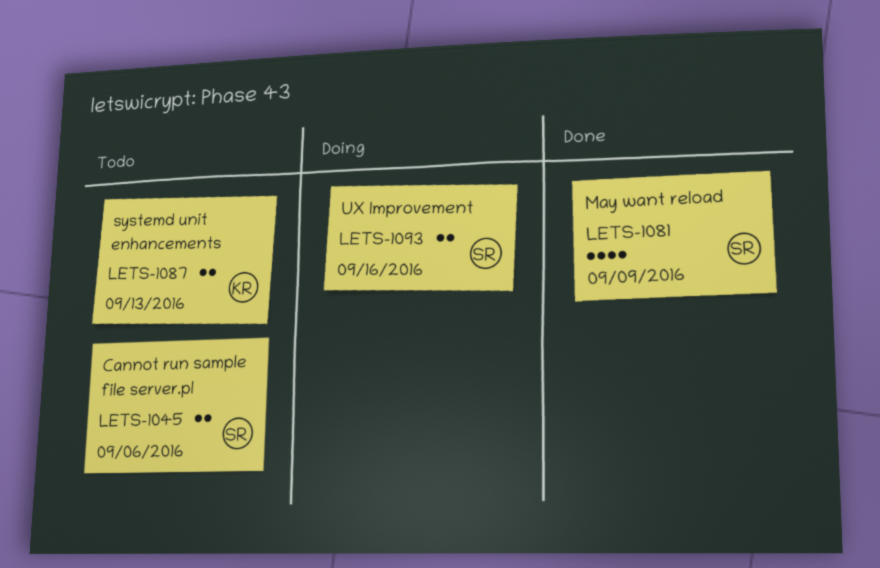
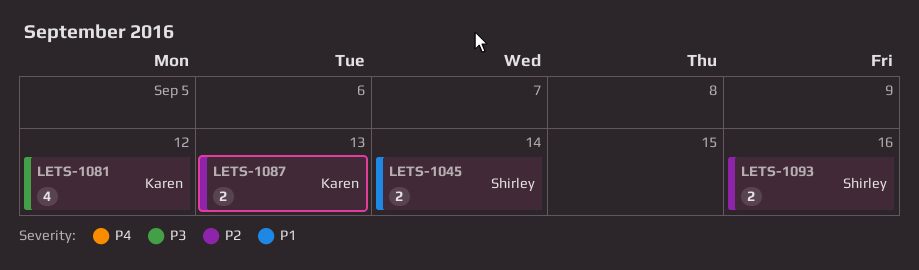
LETS-1045, due: Sep 6 -> Sep 14
LETS-1081, owner: Shirley -> Karen
LETS-1081, due: Sep 9 -> Sep 12

